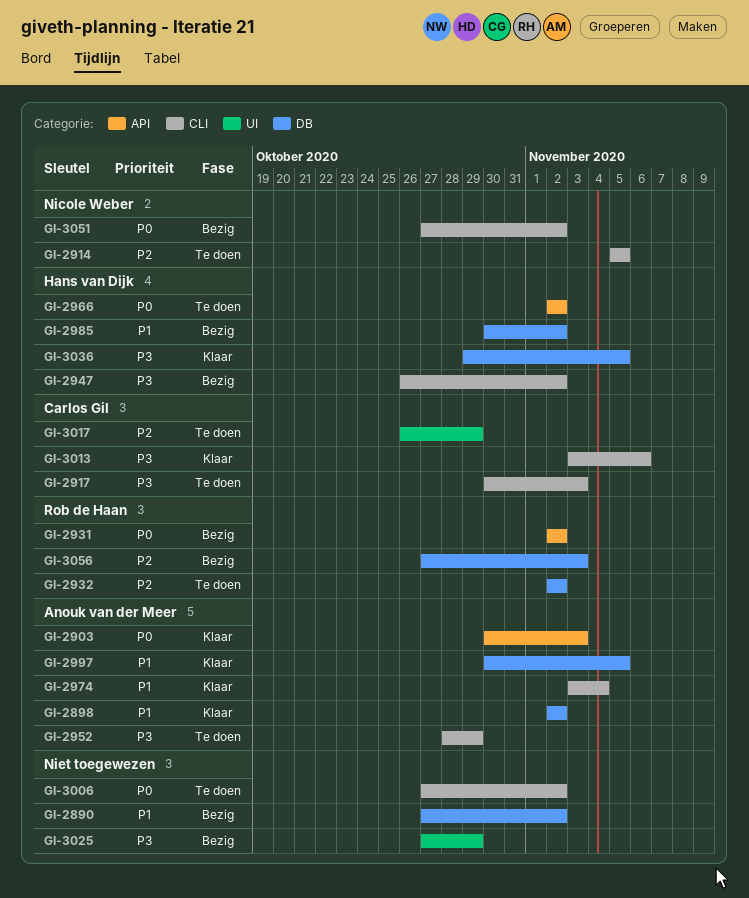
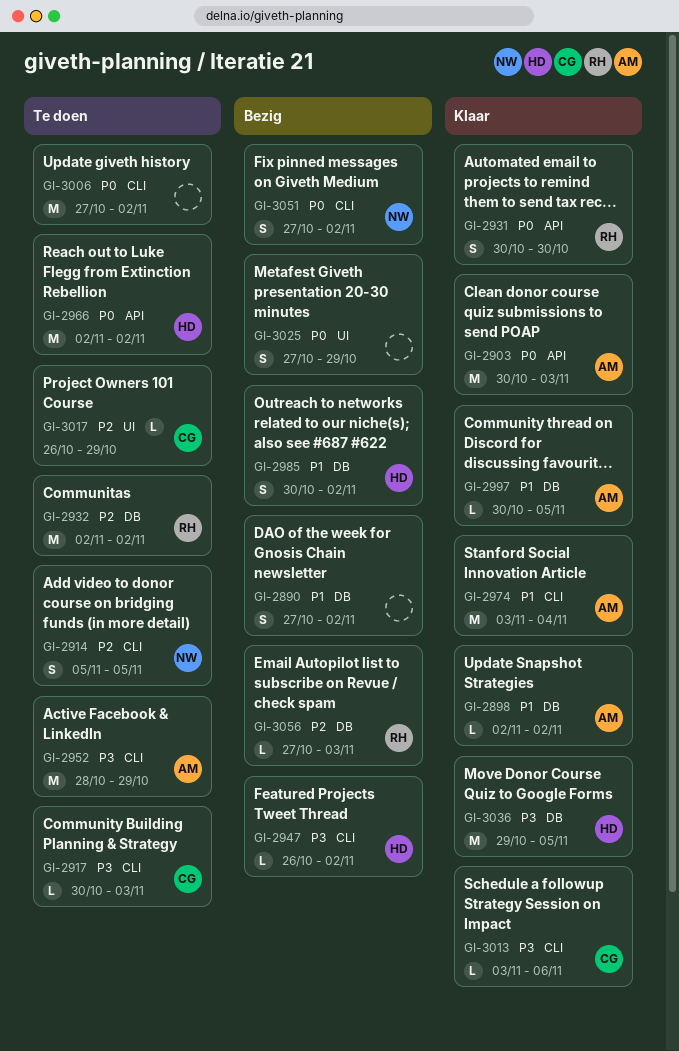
GI-2931, status: Bezig -> Klaar
GI-2931, start: Nov 2 -> Oct 30
GI-2931, due: Nov 2 -> Oct 30
GI-3025, priority: P3 -> P0

